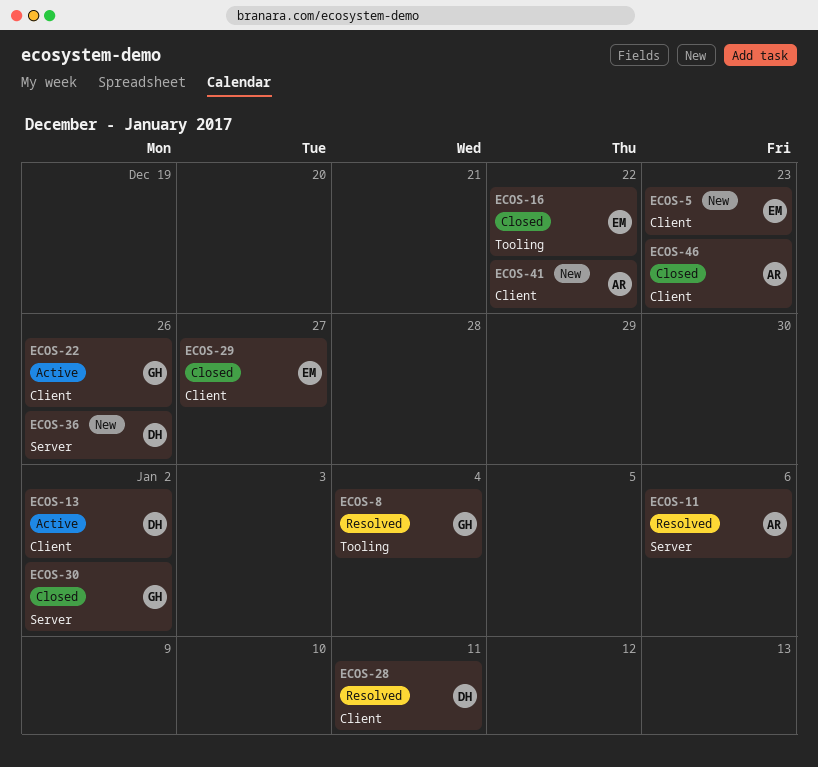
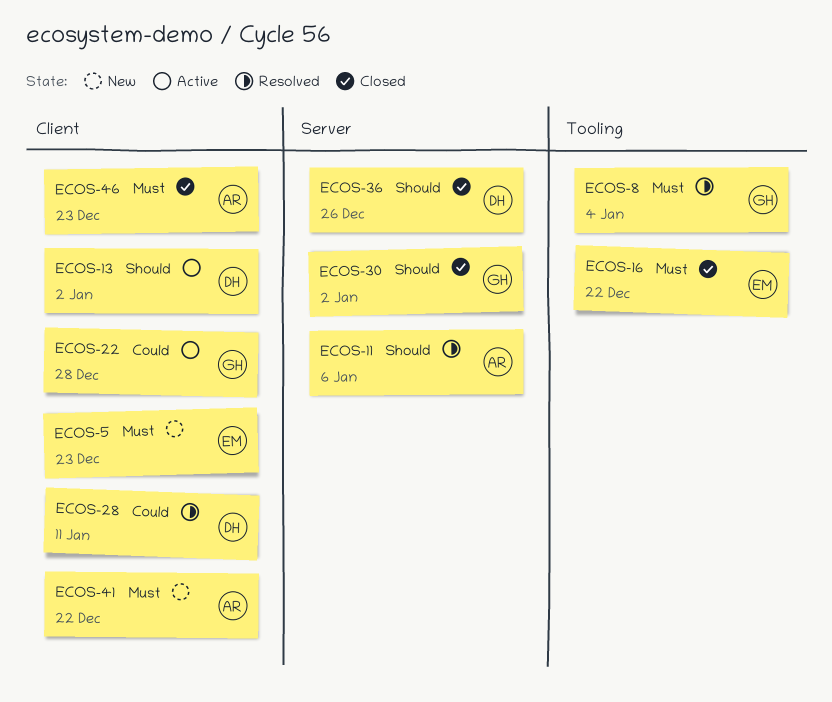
ECOS-22, due: Dec 26 -> Dec 28
ECOS-29: present -> none
ECOS-36, status: New -> Closed

